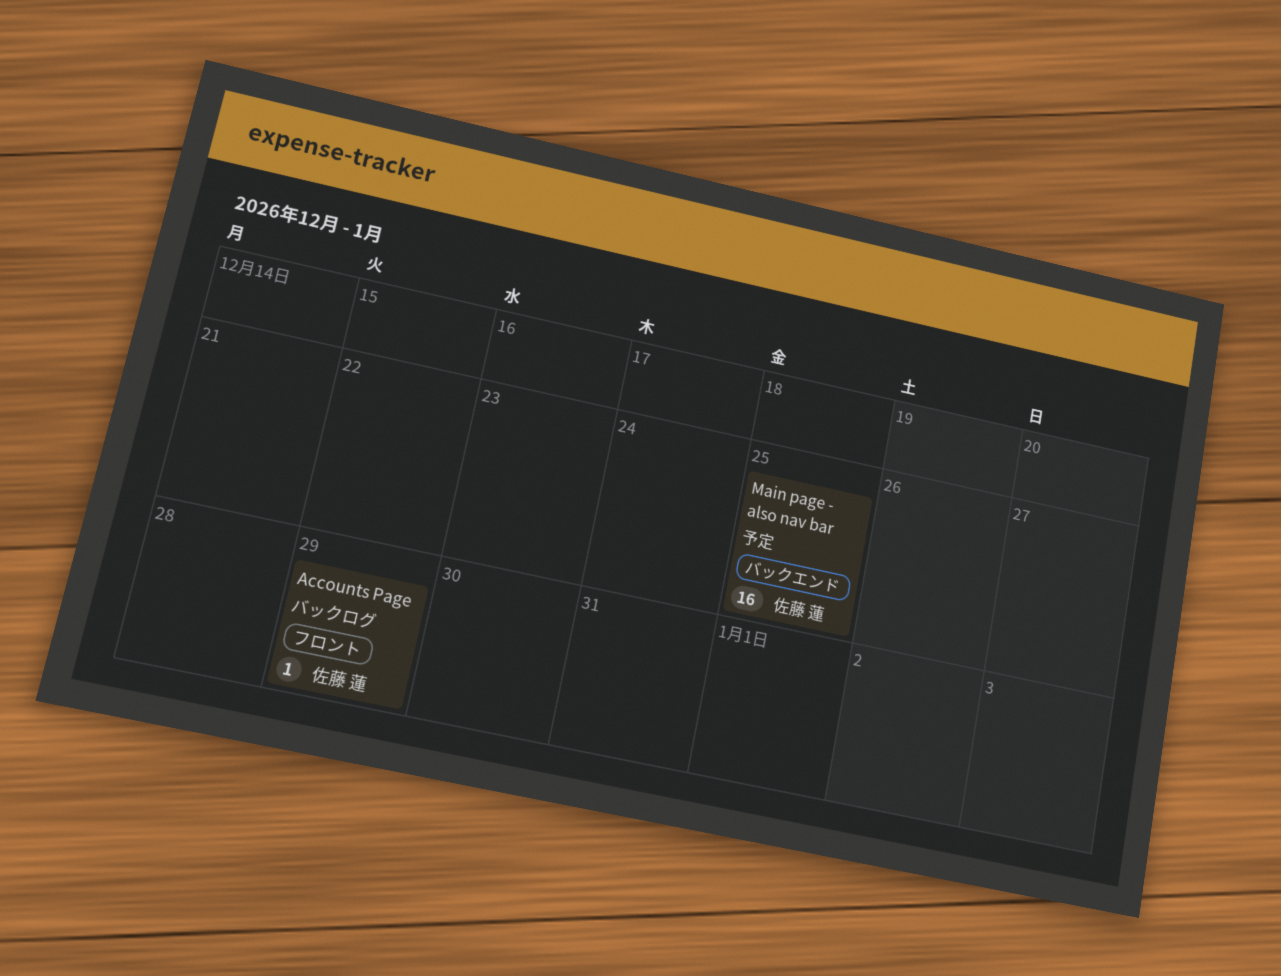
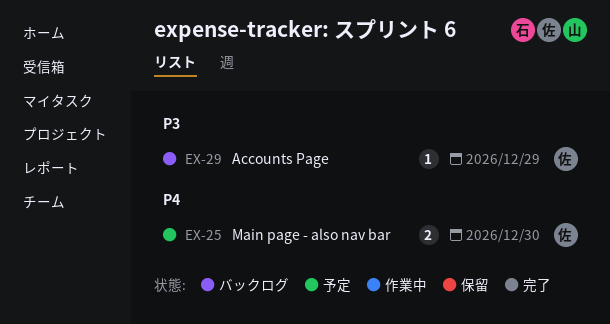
Main page - also nav bar, estimate: 16 -> 2
Main page - also nav bar, due: Dec 25 -> Dec 30

